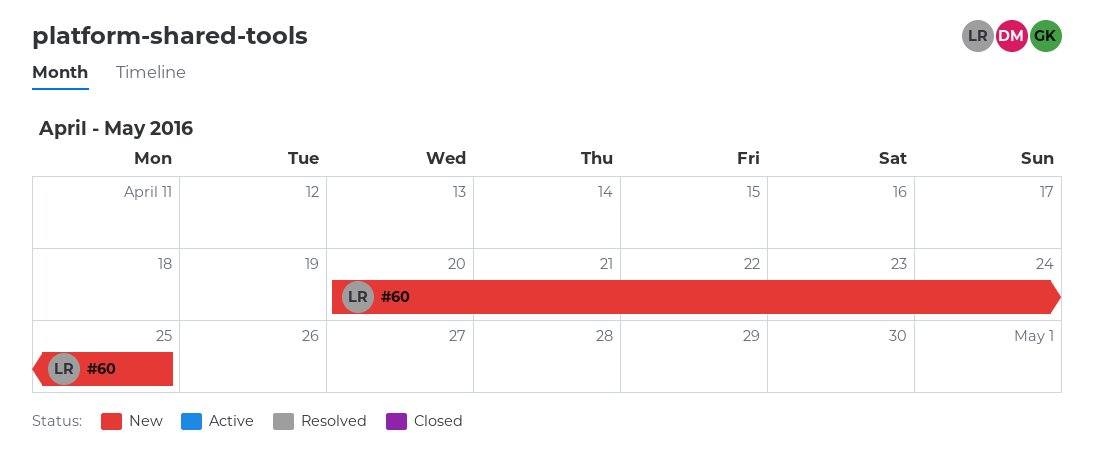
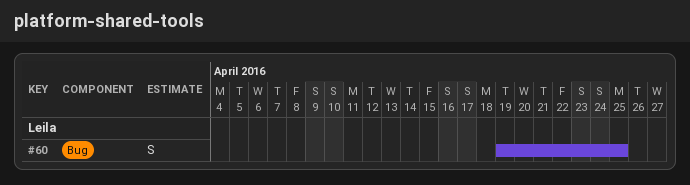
#60, start: Apr 20 -> Apr 19

